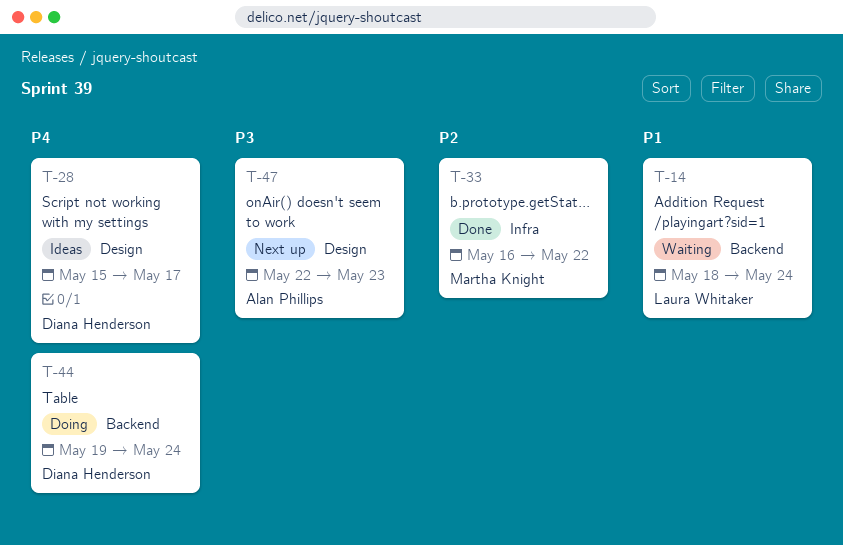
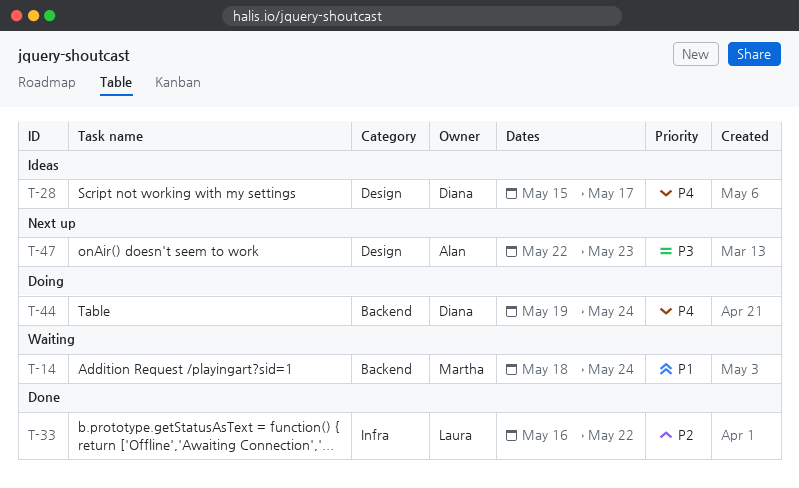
T-14, owner: Laura Whitaker -> Martha Knight
T-33, owner: Martha Knight -> Laura Whitaker

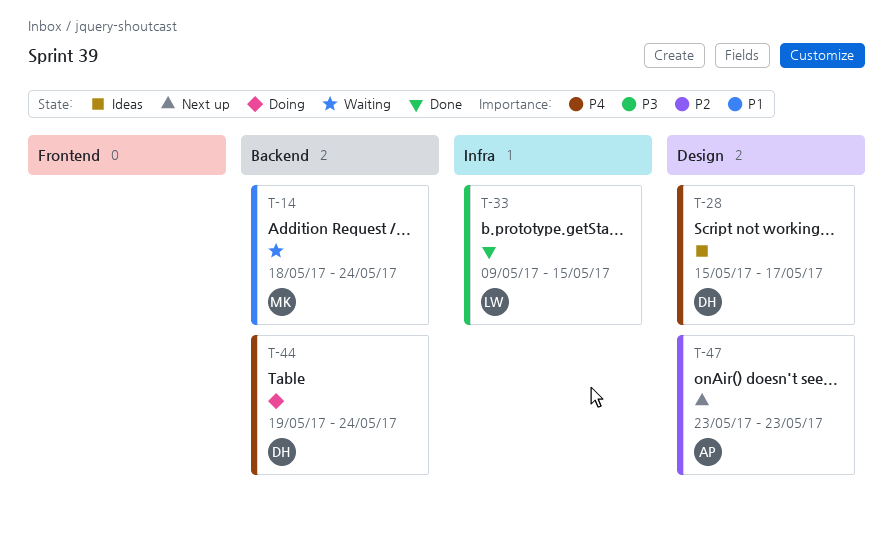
T-33, priority: P2 -> P3
T-33, start: May 16 -> May 9
T-33, due: May 22 -> May 15
T-47, priority: P3 -> P2
T-47, start: May 22 -> May 23

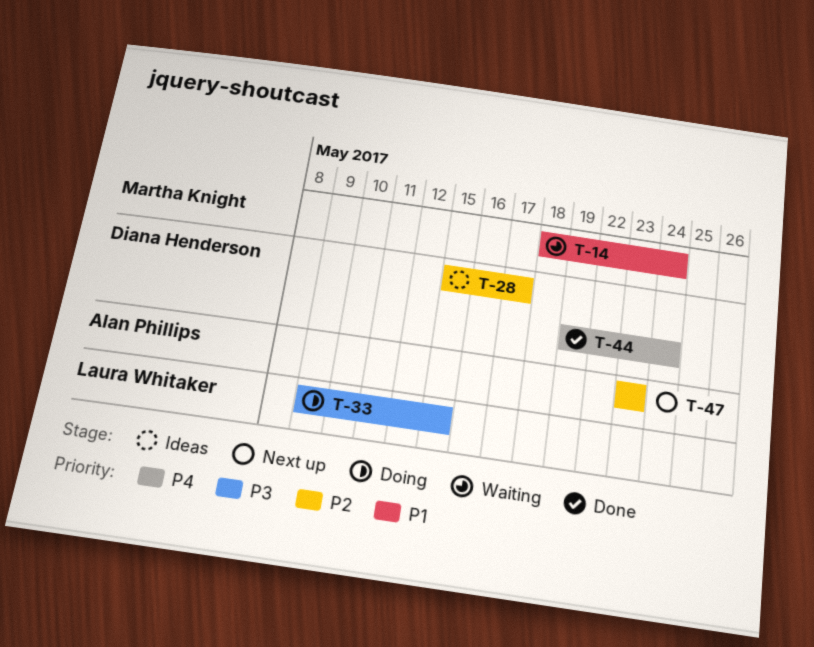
T-28, priority: P4 -> P2
T-33, status: Done -> Doing
T-44, status: Doing -> Done

